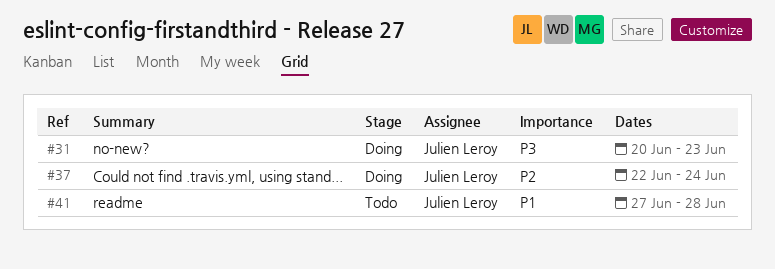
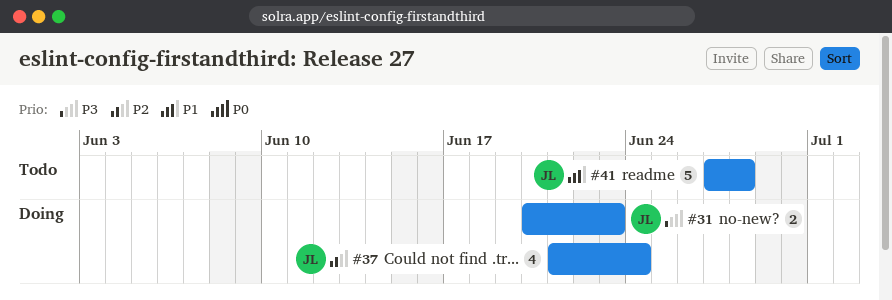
#37, start: Jun 22 -> Jun 21

